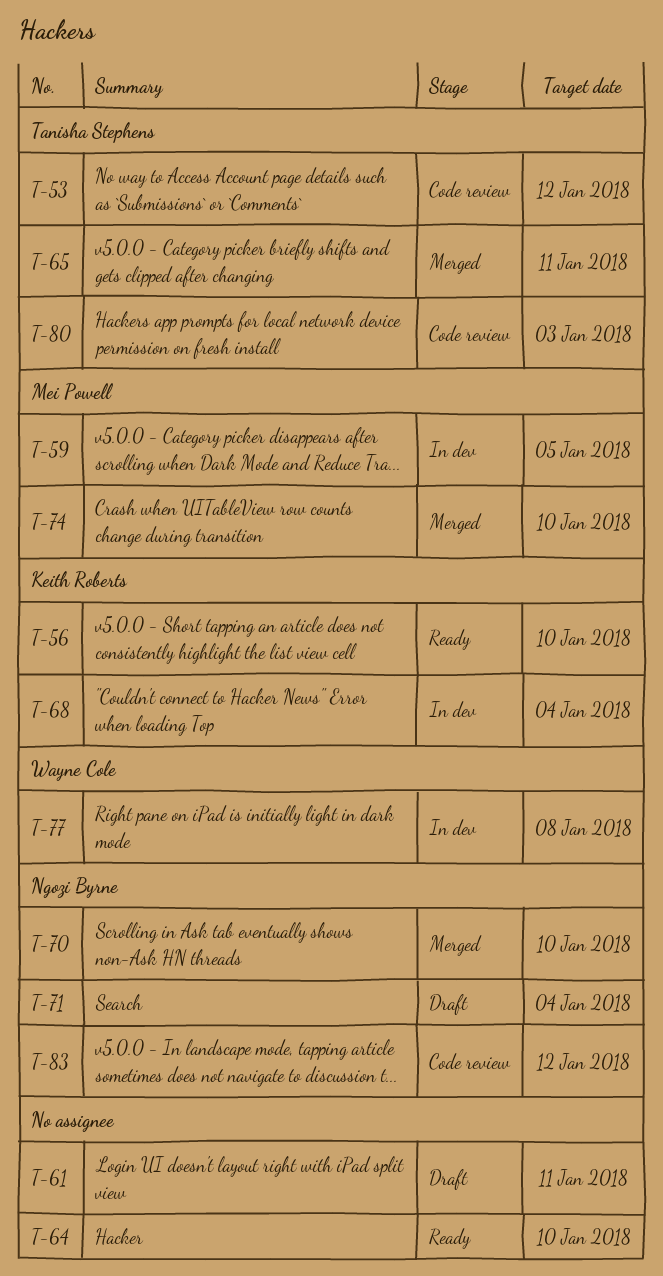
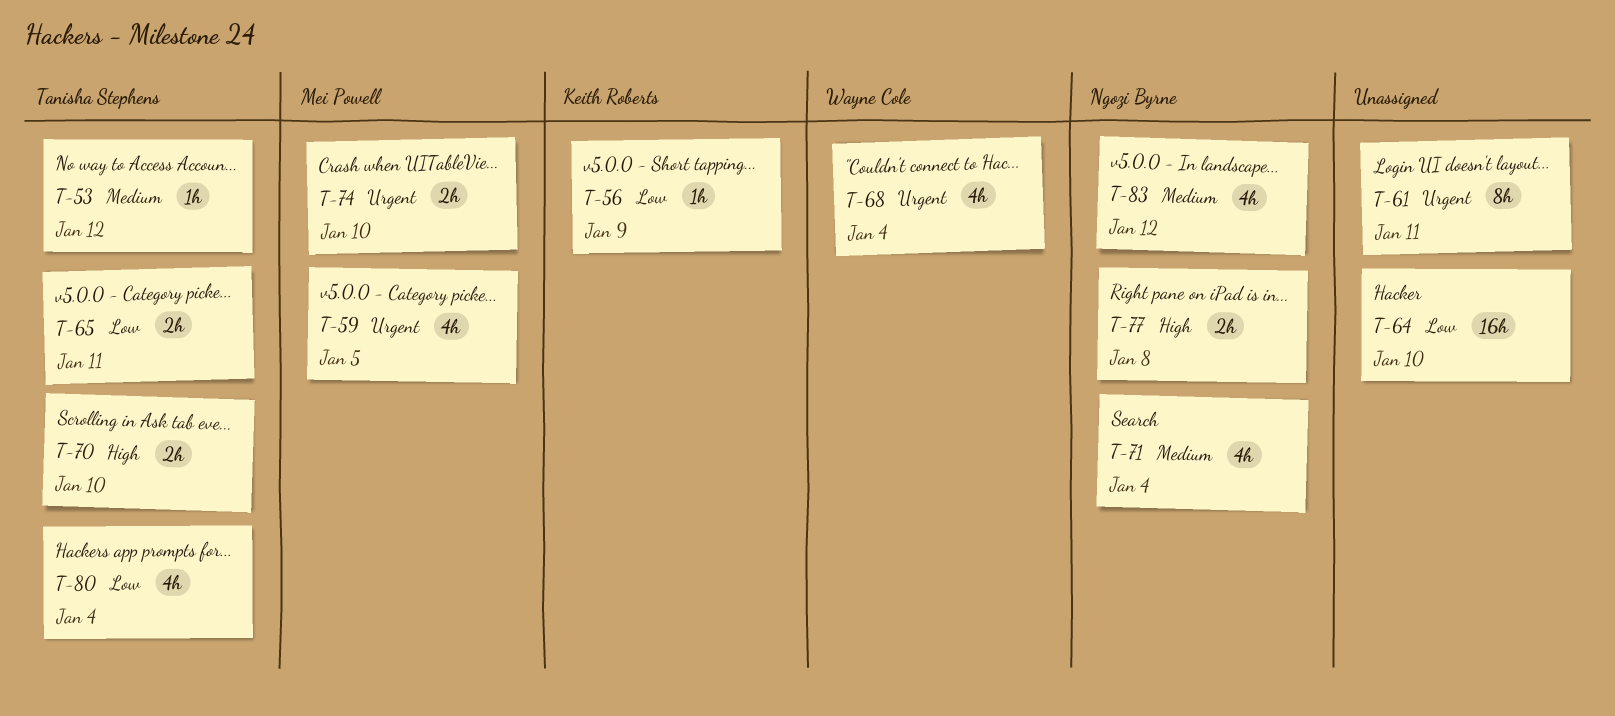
T-56, due: Jan 10 -> Jan 9
T-68, owner: Keith Roberts -> Wayne Cole
T-70, owner: Ngozi Byrne -> Tanisha Stephens
T-77, owner: Wayne Cole -> Ngozi Byrne
T-80, due: Jan 3 -> Jan 4

